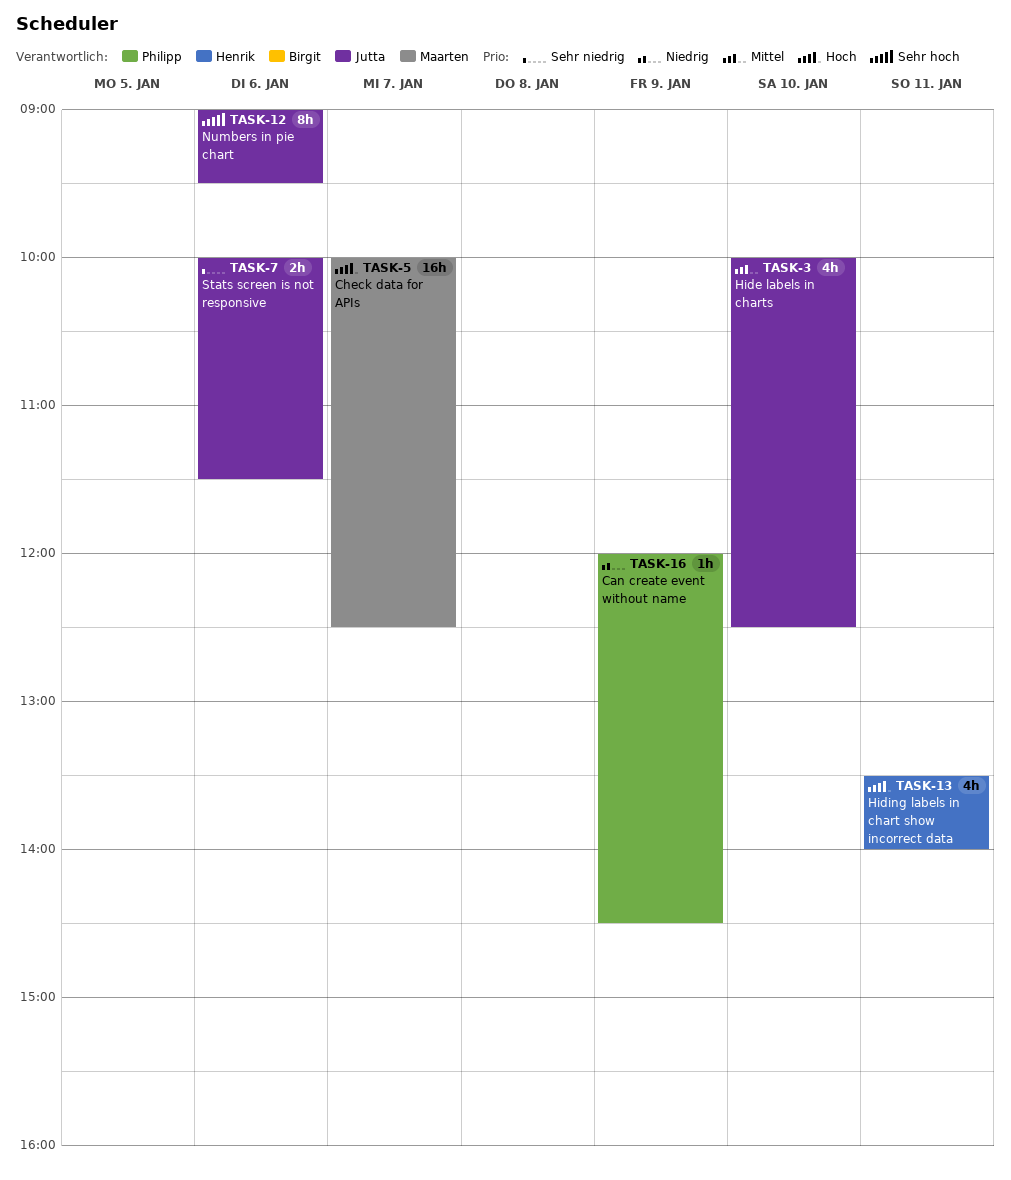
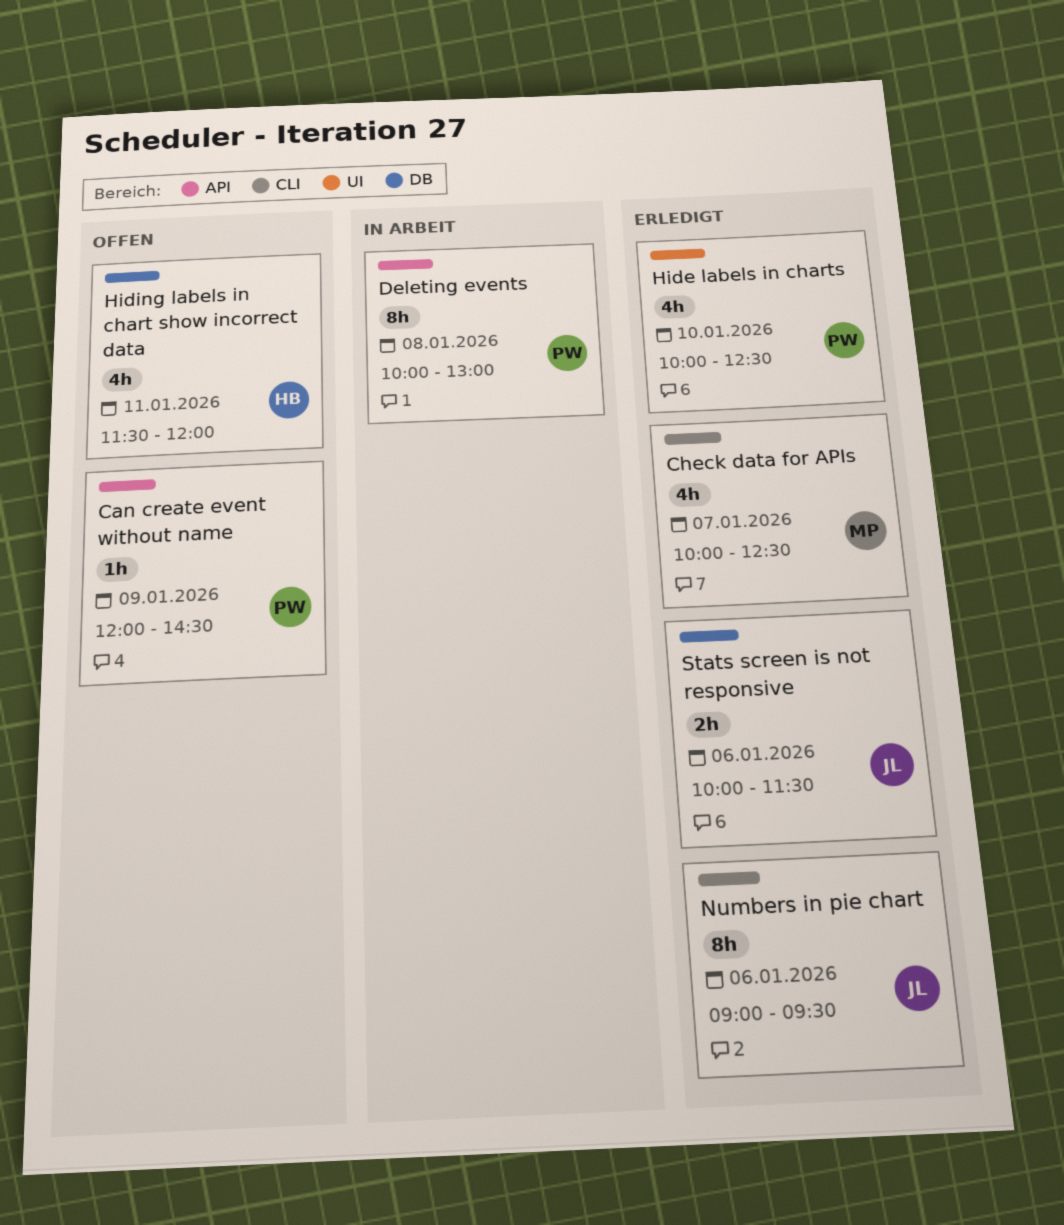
Check data for APIs, estimate: 16h -> 4h
Deleting events: none -> present
Hide labels in charts, owner: Jutta -> Philipp
Hiding labels in chart show incorrect data, begins: 13:30 -> 11:30
Hiding labels in chart show incorrect data, ends: 14:00 -> 12:00

